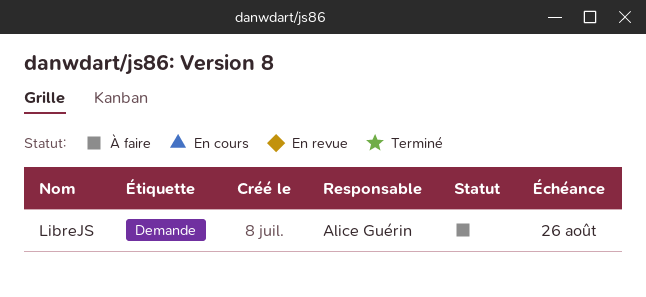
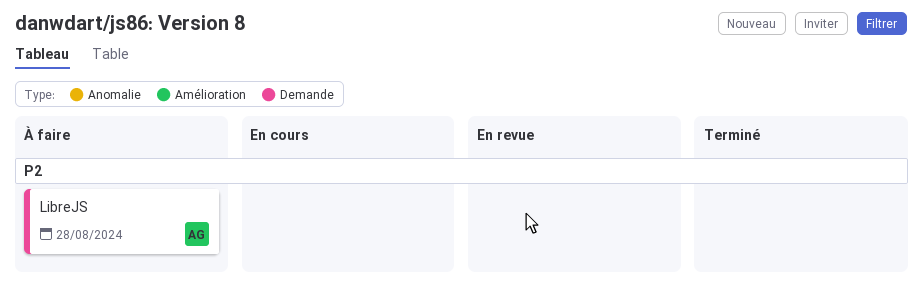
LibreJS, due: Aug 26 -> Aug 28

